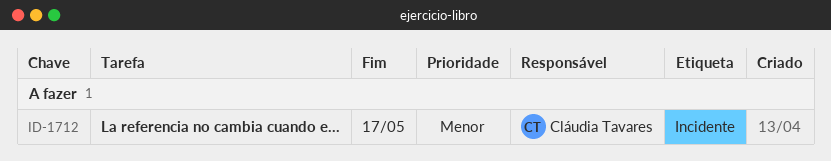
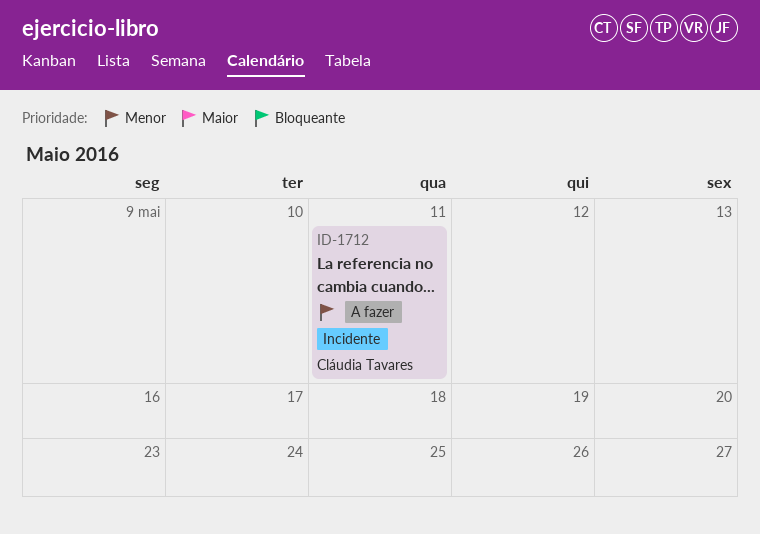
ID-1712, due: May 17 -> May 11

